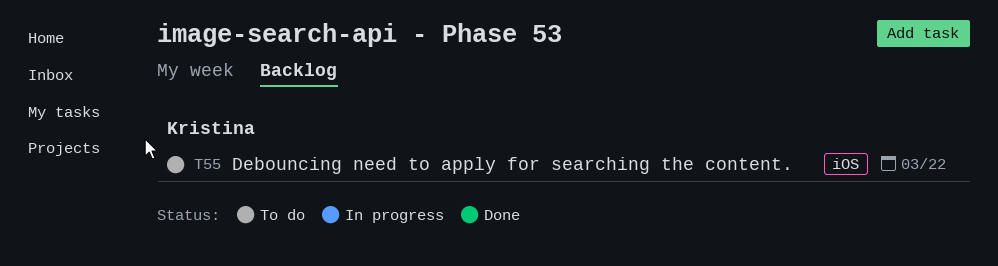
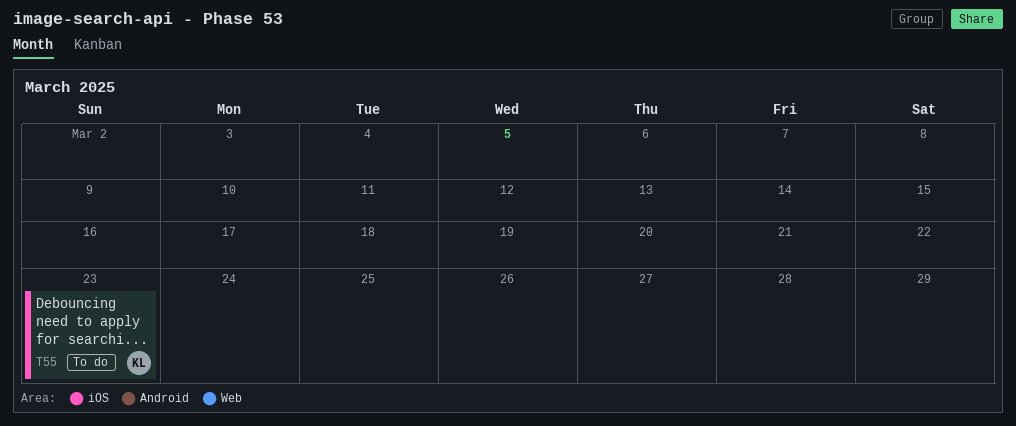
T55, due: Mar 22 -> Mar 23

